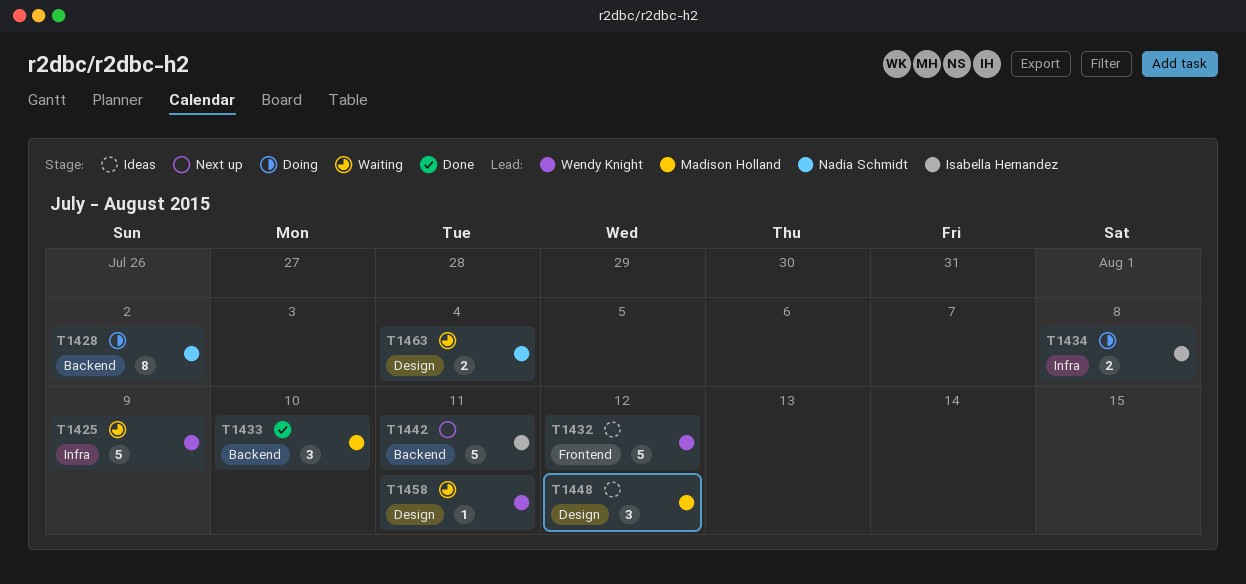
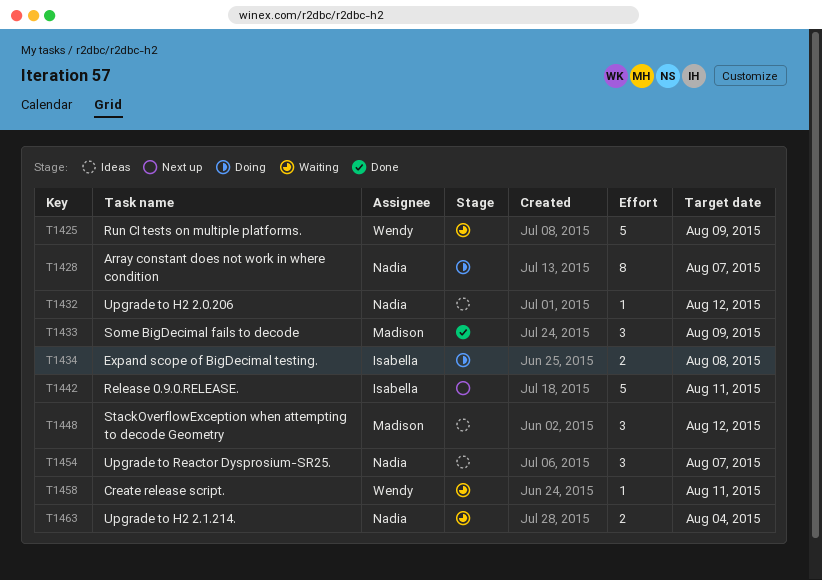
T1428, due: Aug 2 -> Aug 7
T1432, owner: Wendy Knight -> Nadia Schmidt
T1432, estimate: 5 -> 1
T1433, due: Aug 10 -> Aug 9
T1454: none -> present

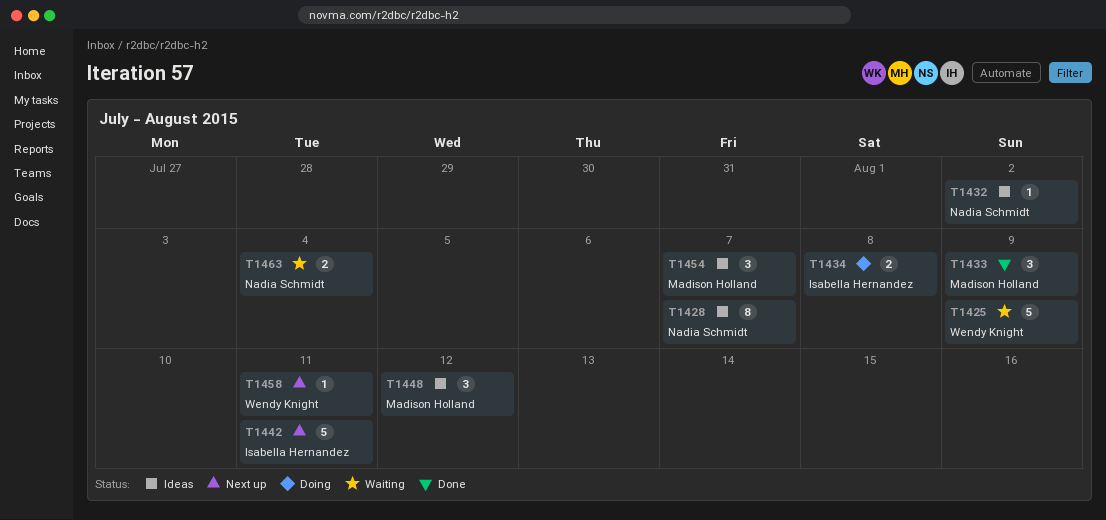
T1428, status: Doing -> Ideas
T1432, due: Aug 12 -> Aug 2
T1454, owner: Nadia Schmidt -> Madison Holland
T1458, status: Waiting -> Next up

